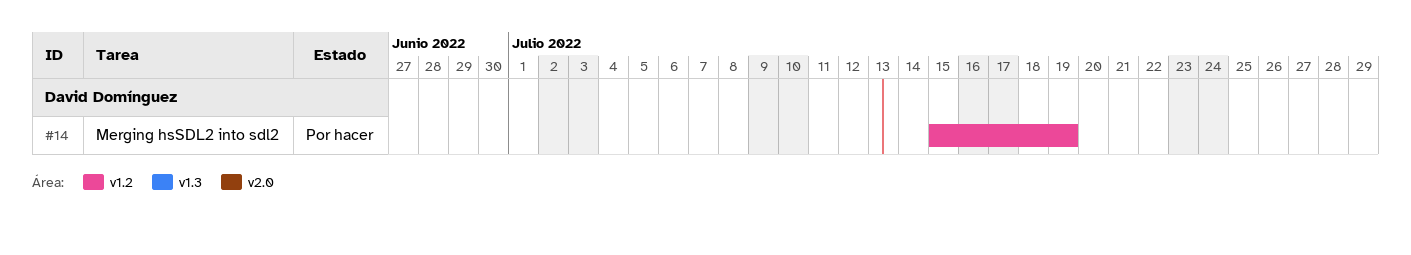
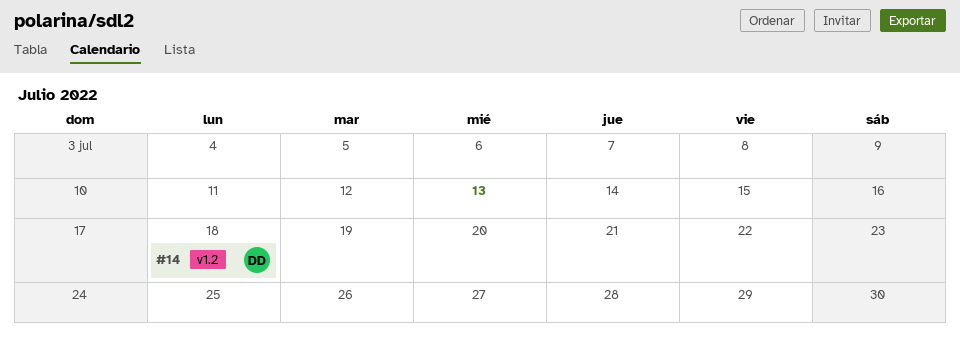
#14, due: Jul 19 -> Jul 18

